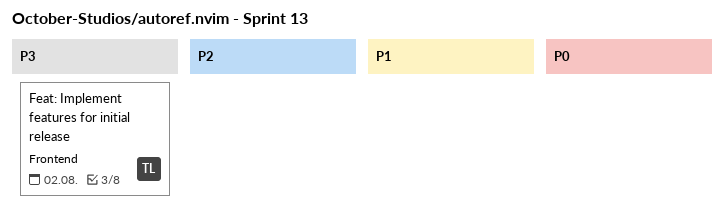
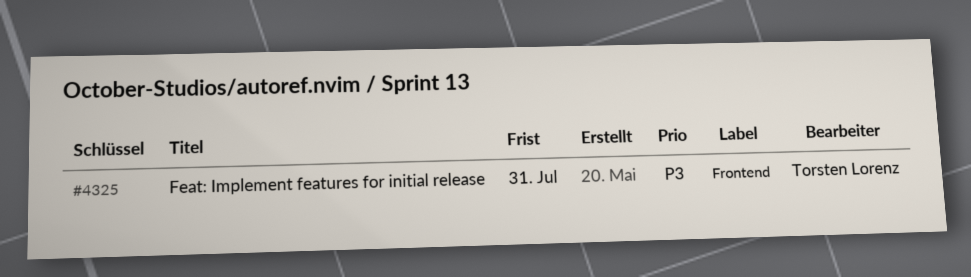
Feat: Implement features for initial release, due: Aug 2 -> Jul 31

